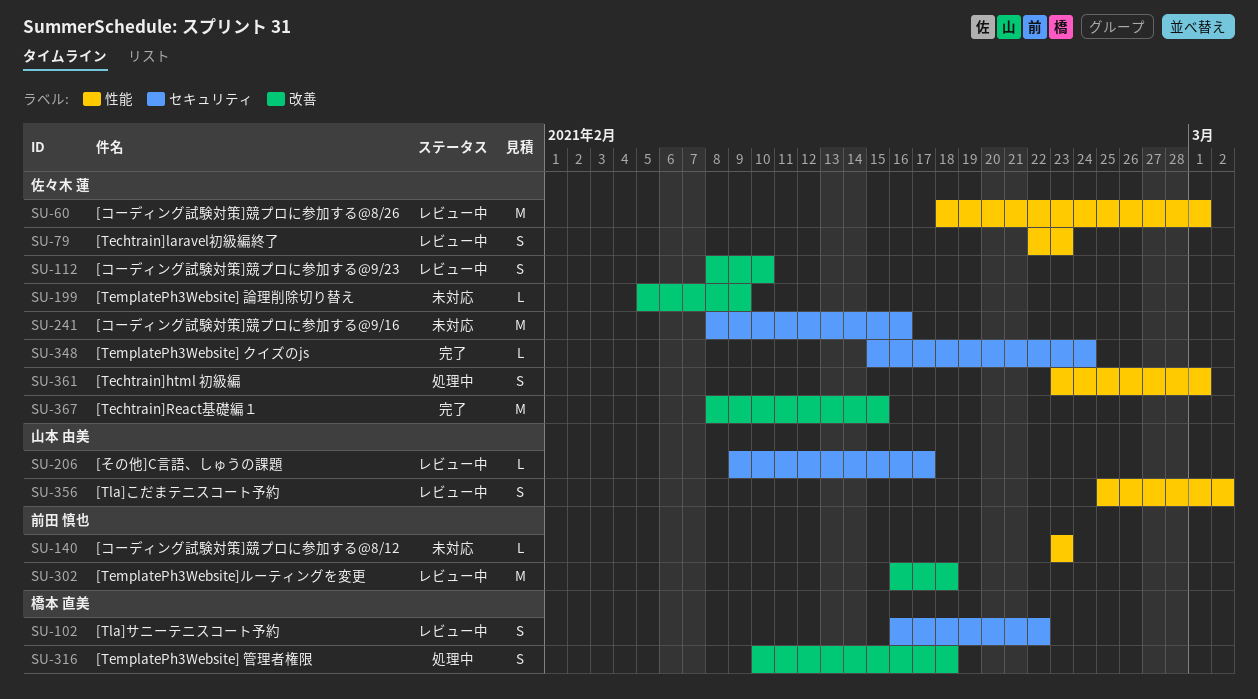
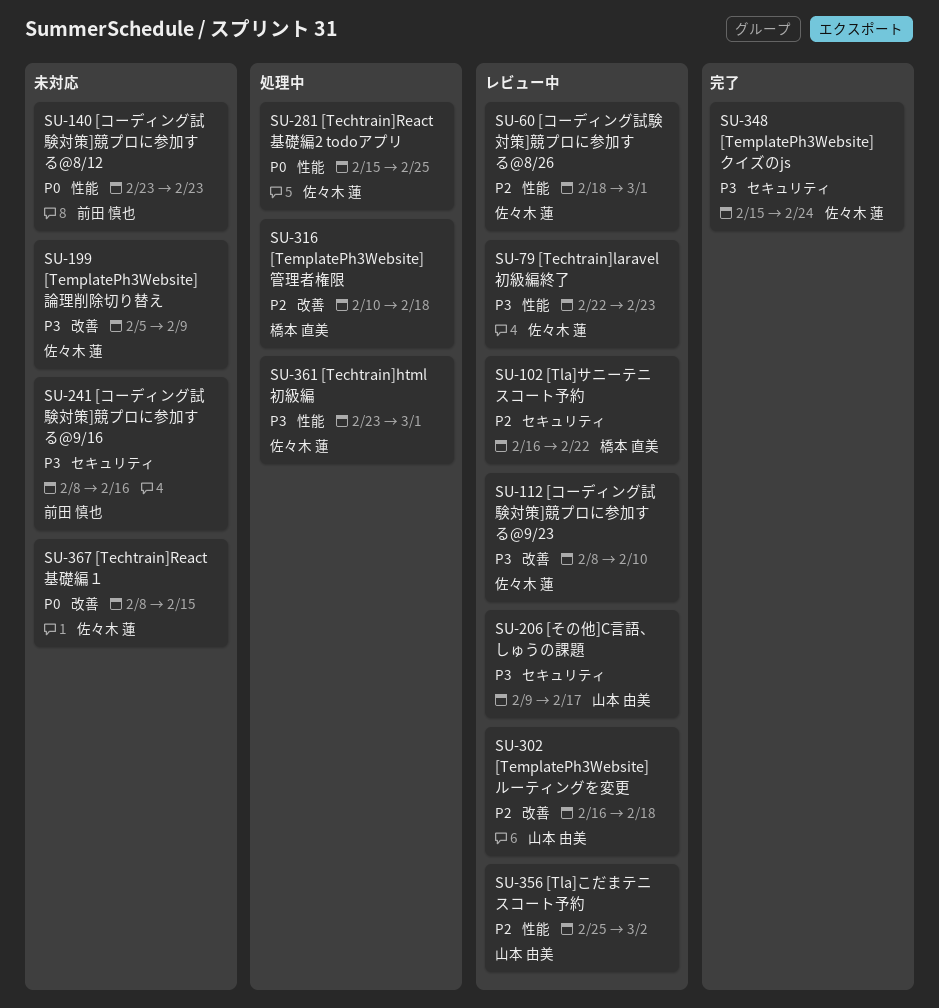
SU-241, owner: 佐々木 蓮 -> 前田 慎也
SU-281: none -> present
SU-302, owner: 前田 慎也 -> 山本 由美
SU-367, status: 完了 -> 未対応

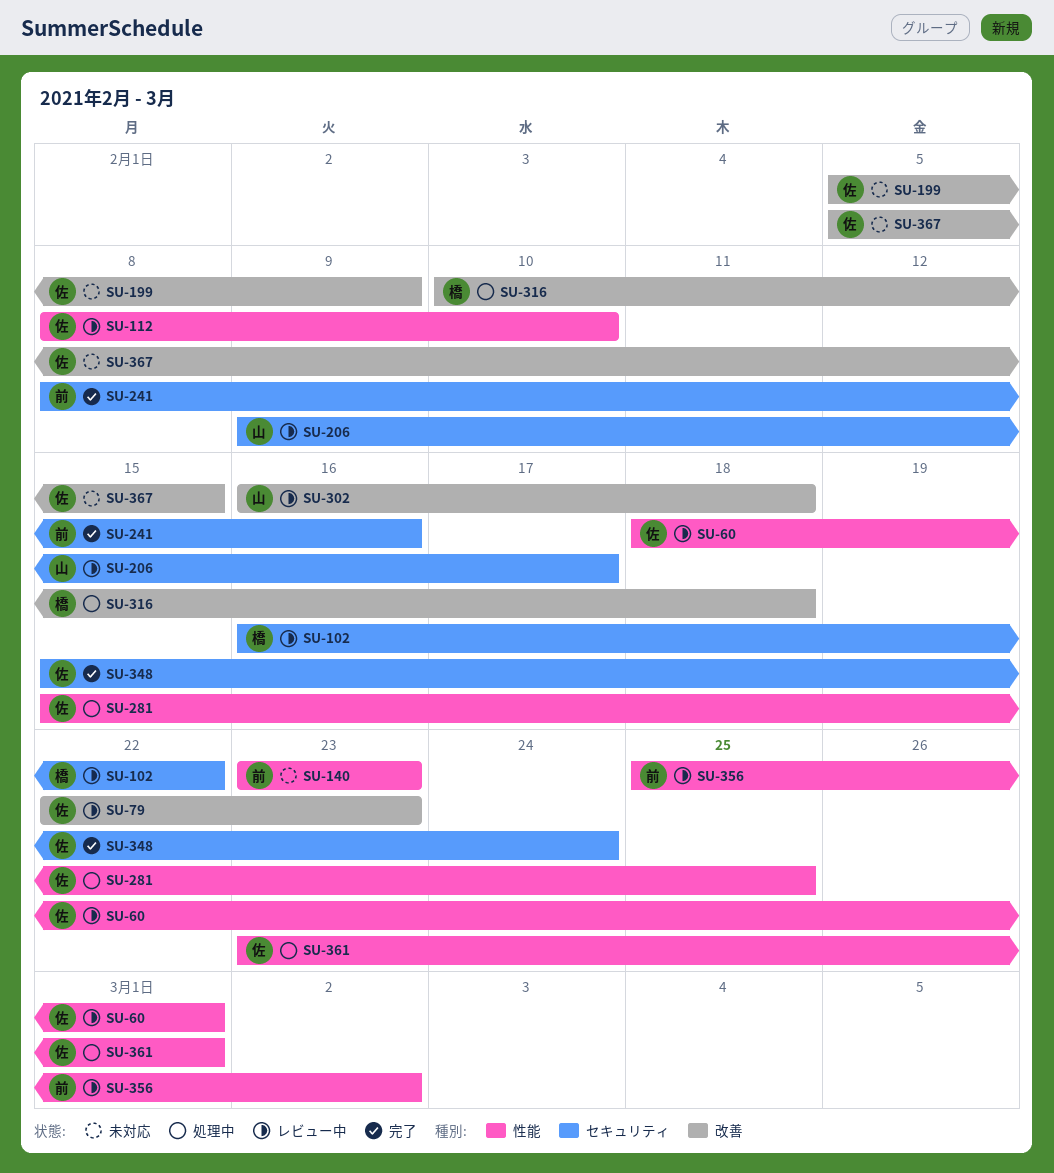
SU-79, label: 性能 -> 改善
SU-112, label: 改善 -> 性能
SU-241, status: 未対応 -> 完了
SU-356, owner: 山本 由美 -> 前田 慎也
SU-367, start: Feb 8 -> Feb 5

